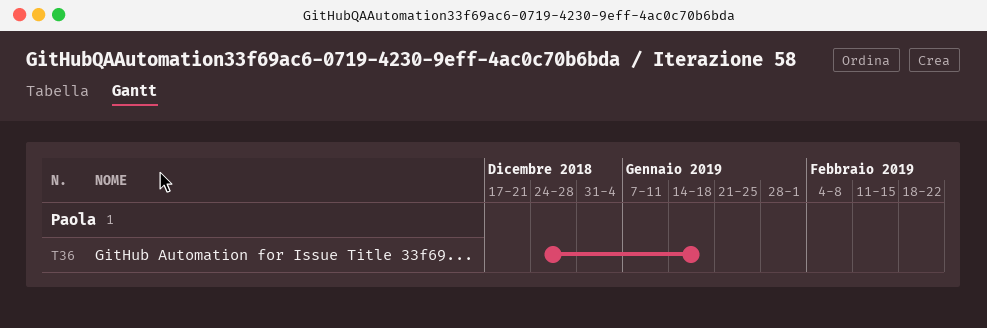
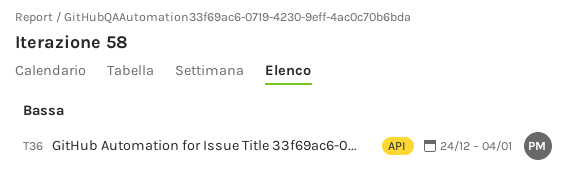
T36, due: Jan 18 -> Jan 4

